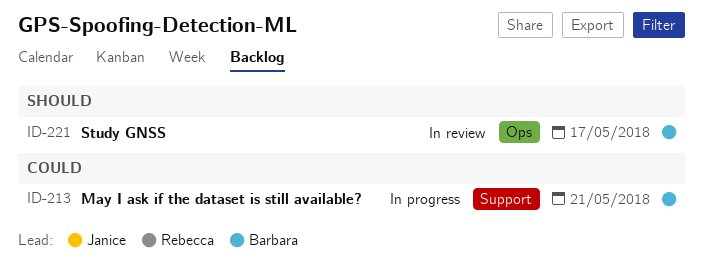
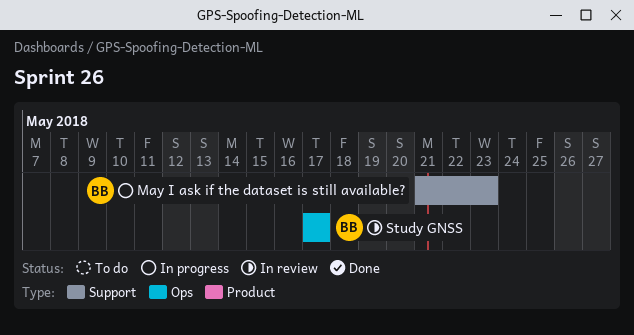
May I ask if the dataset is still available?, due: May 21 -> May 23

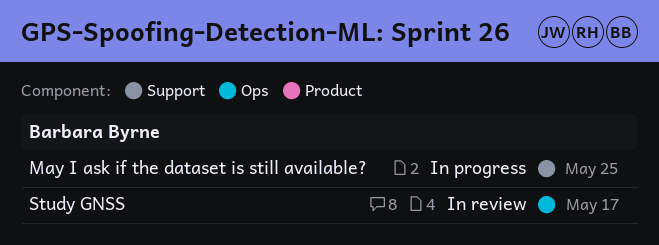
May I ask if the dataset is still available?, due: May 23 -> May 25

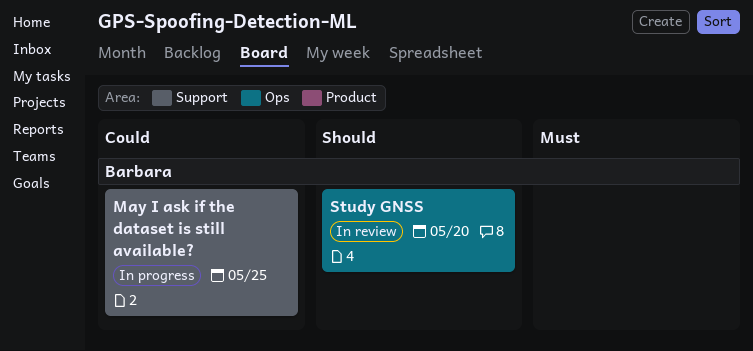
Study GNSS, due: May 17 -> May 20

